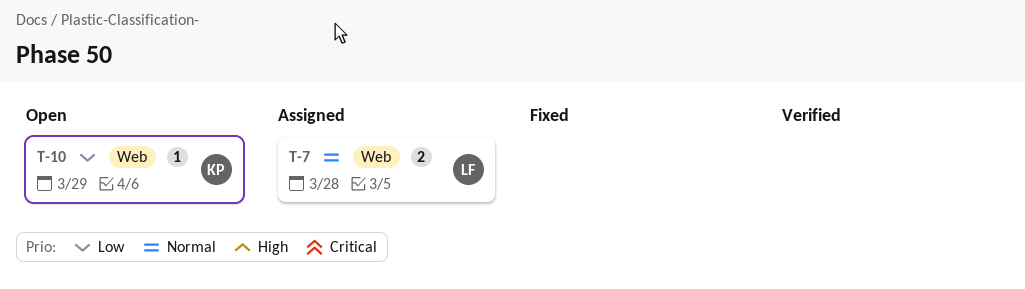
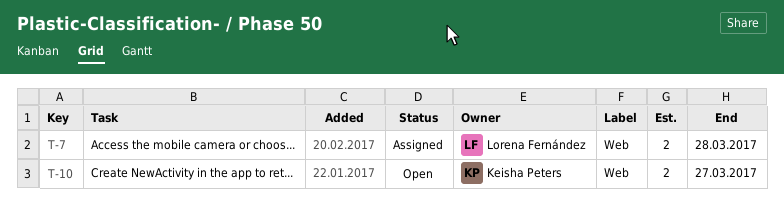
T-10, estimate: 1 -> 2
T-10, due: Mar 29 -> Mar 27

